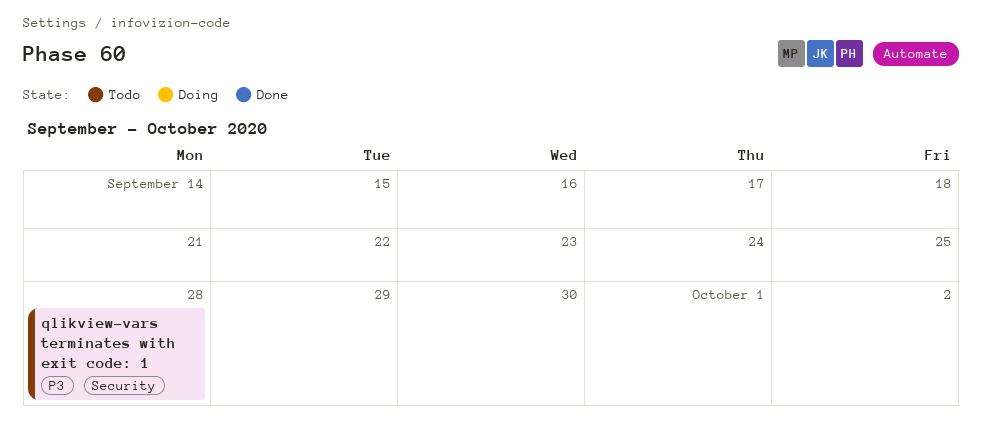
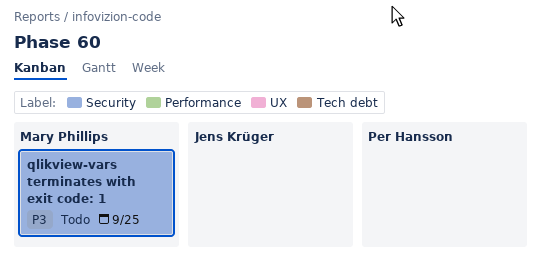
qlikview-vars terminates with exit code: 1, due: Sep 28 -> Sep 25

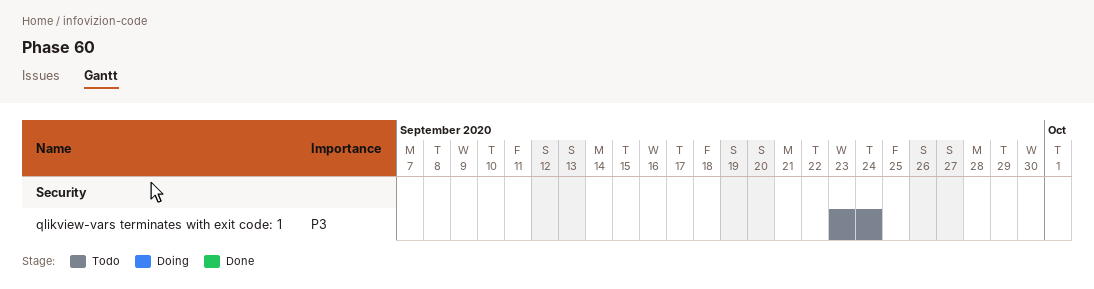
qlikview-vars terminates with exit code: 1, due: Sep 25 -> Sep 24

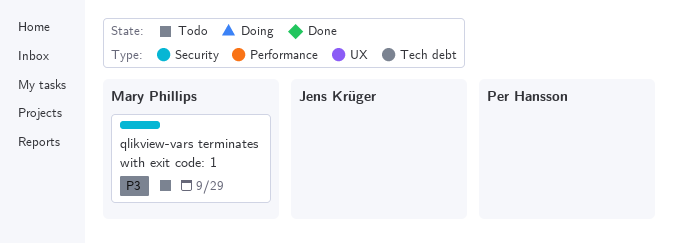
qlikview-vars terminates with exit code: 1, due: Sep 24 -> Sep 29

